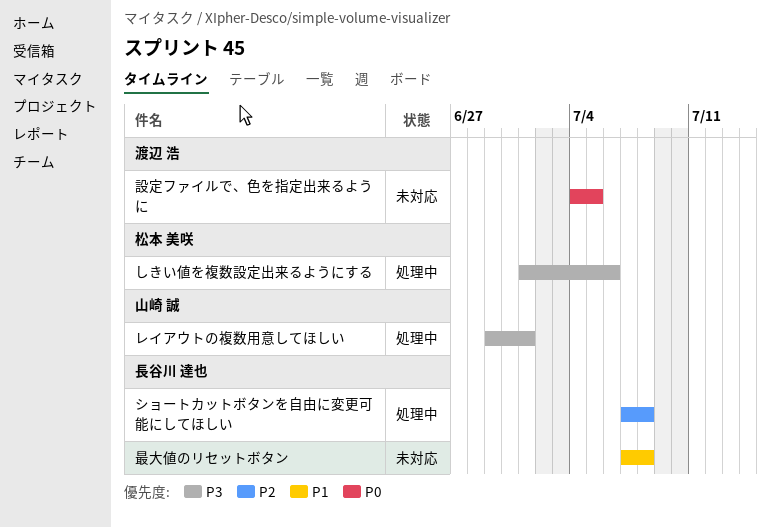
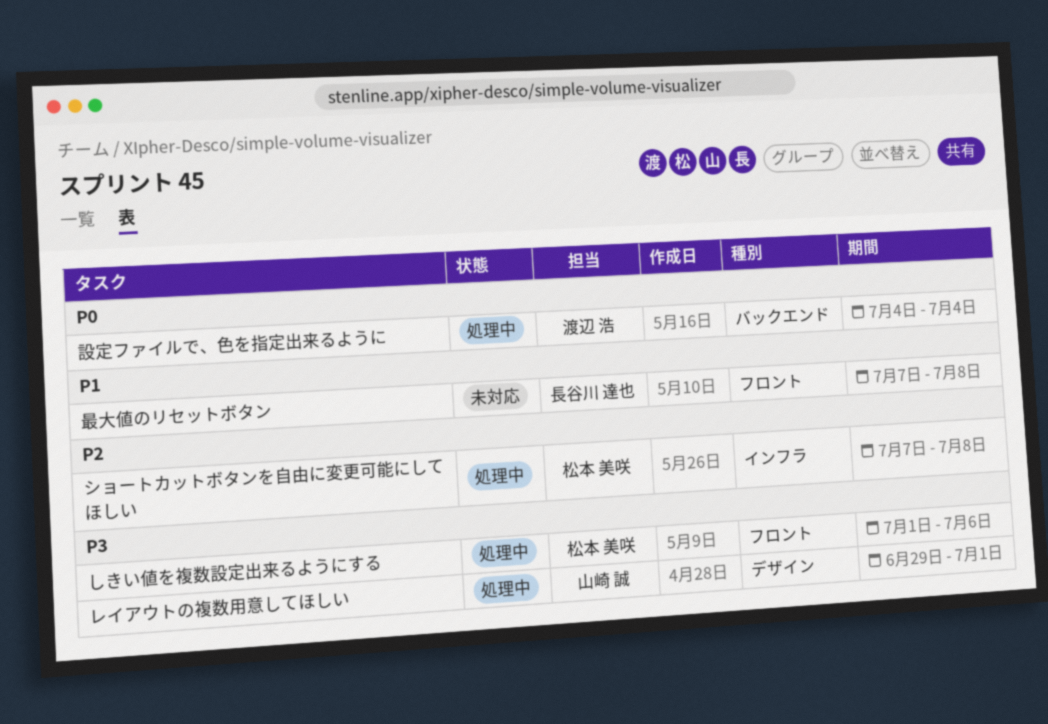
ショートカットボタンを自由に変更可能にしてほしい, owner: 長谷川 達也 -> 松本 美咲
設定ファイルで、色を指定出来るように, status: 未対応 -> 処理中
設定ファイルで、色を指定出来るように, due: Jul 5 -> Jul 4

